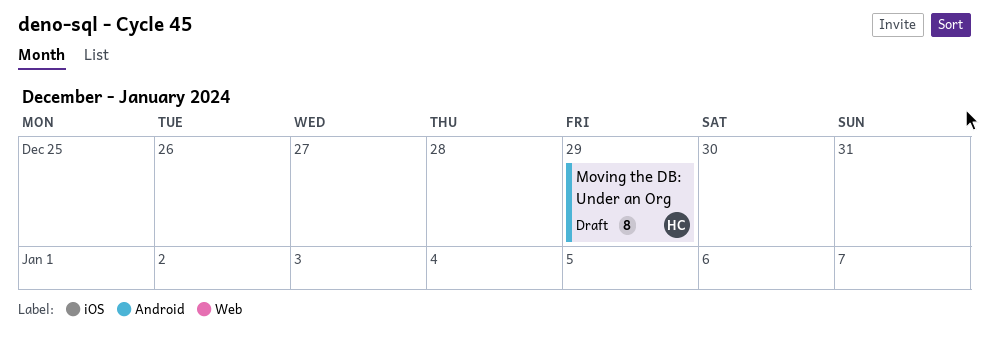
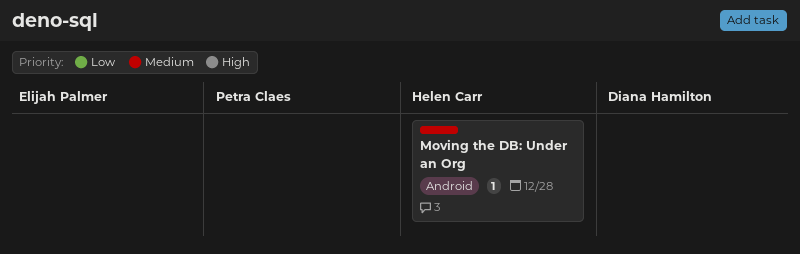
Moving the DB: Under an Org, estimate: 8 -> 1
Moving the DB: Under an Org, due: Dec 29 -> Dec 28

